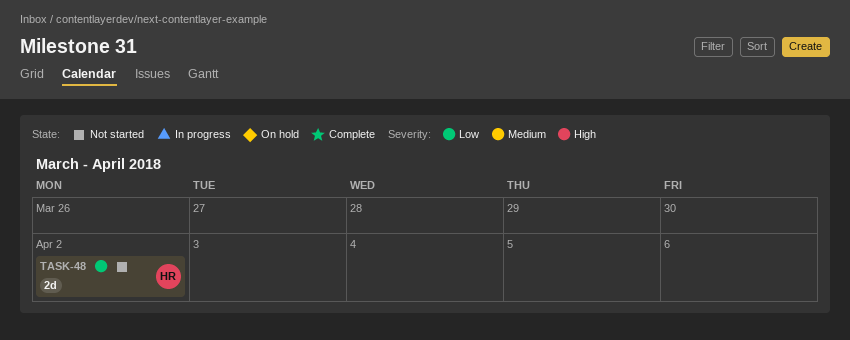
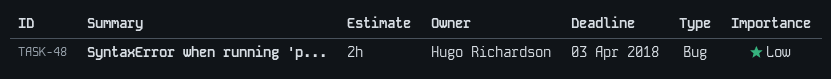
TASK-48, estimate: 2d -> 2h
TASK-48, due: Apr 2 -> Apr 3

